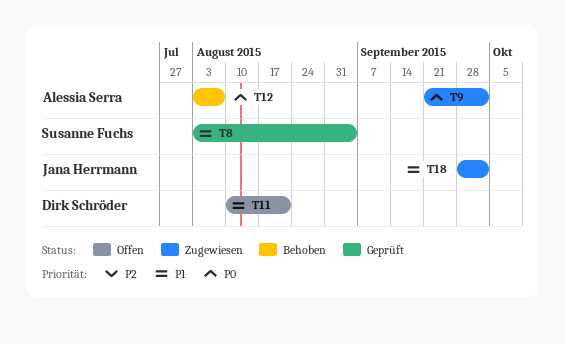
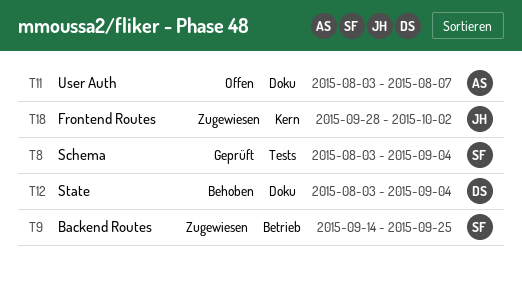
T9, owner: Alessia Serra -> Susanne Fuchs
T9, start: Sep 21 -> Sep 14
T9, due: Oct 2 -> Sep 25
T11, owner: Dirk Schröder -> Alessia Serra
T11, start: Aug 10 -> Aug 3
T11, due: Aug 21 -> Aug 7
T12, owner: Alessia Serra -> Dirk Schröder
T12, due: Aug 7 -> Sep 4

